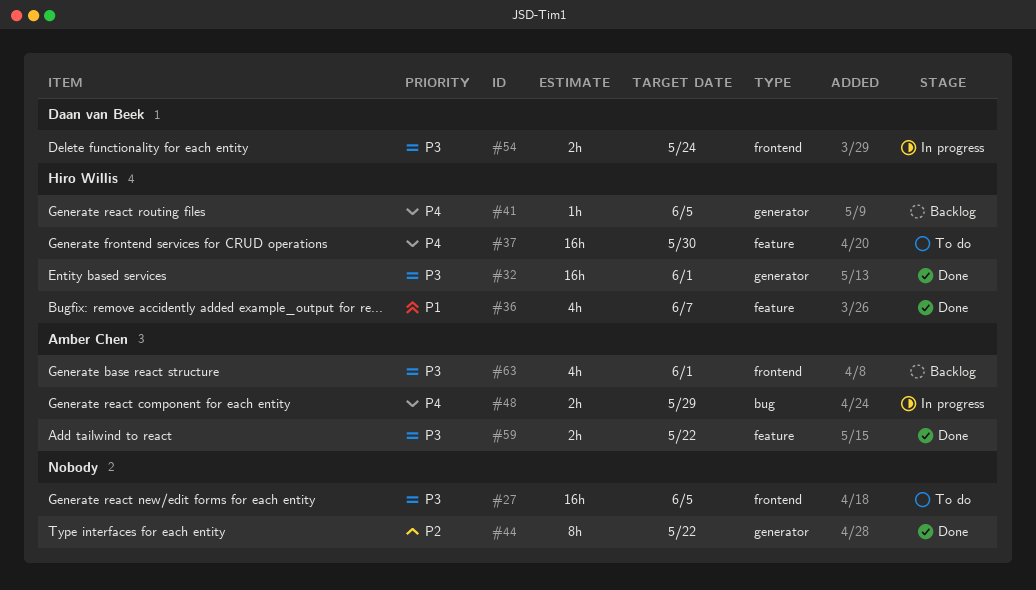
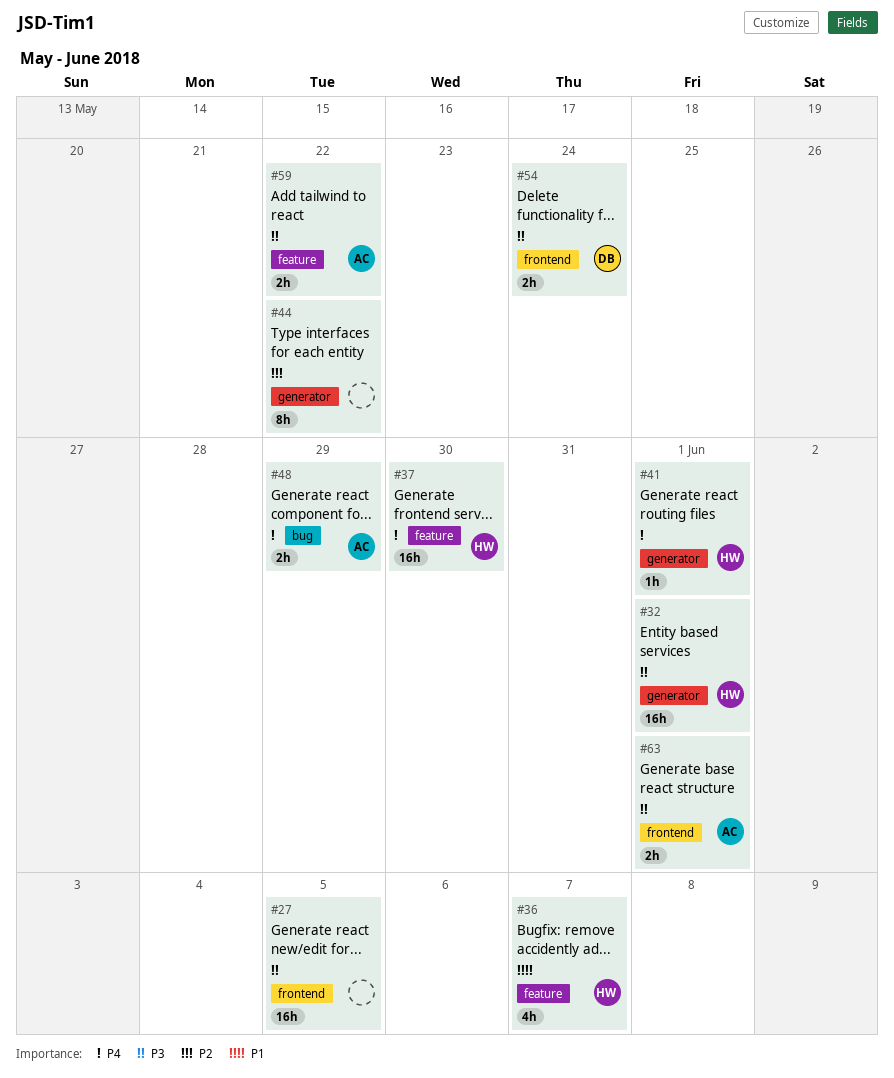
#41, due: Jun 5 -> Jun 1
#63, estimate: 4h -> 2h

